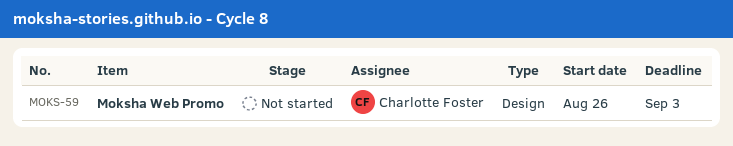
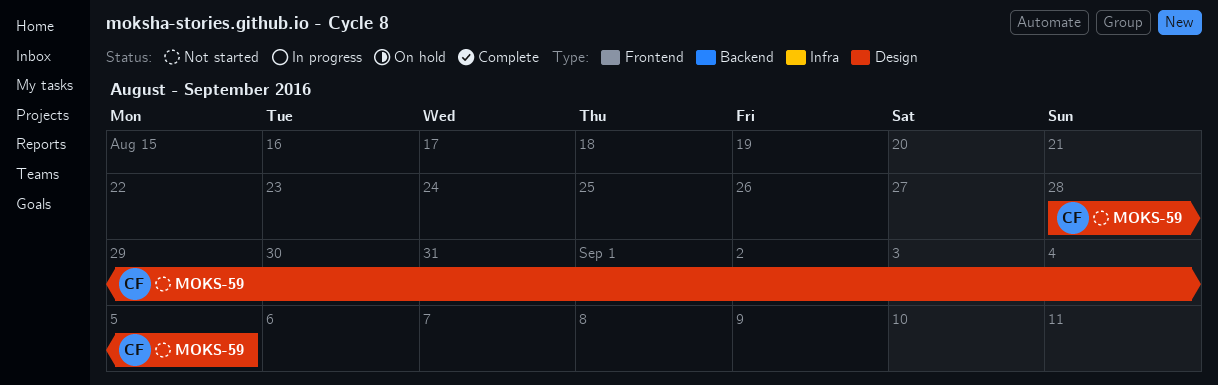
MOKS-59, start: Aug 26 -> Aug 28
MOKS-59, due: Sep 3 -> Sep 5

